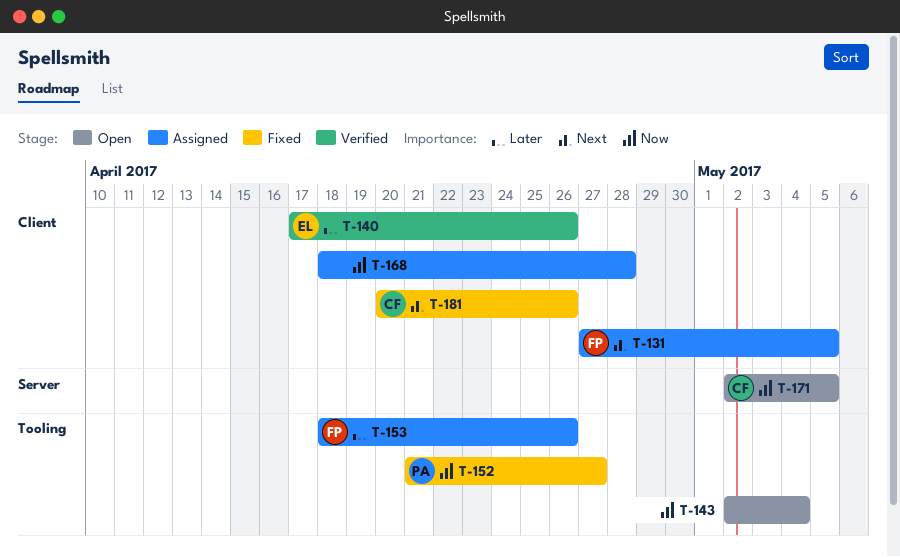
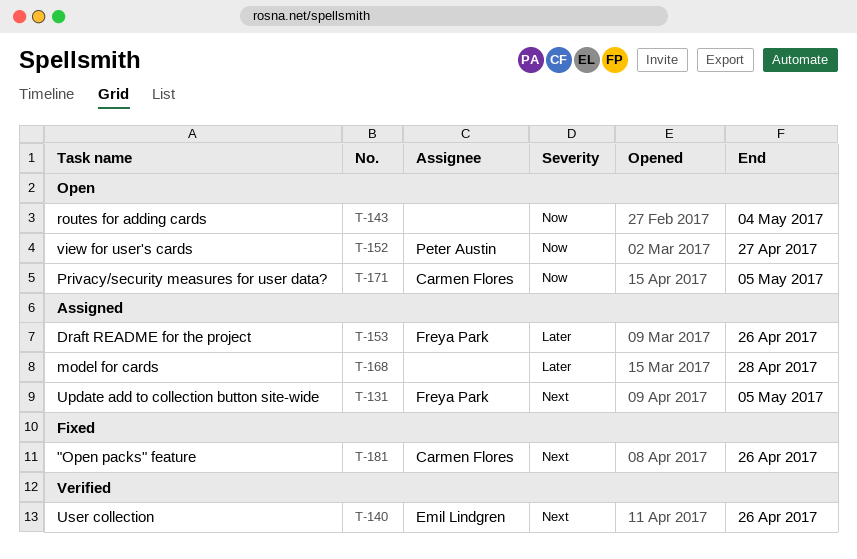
T-140, priority: Later -> Next
T-152, status: Fixed -> Open
T-168, priority: Now -> Later

